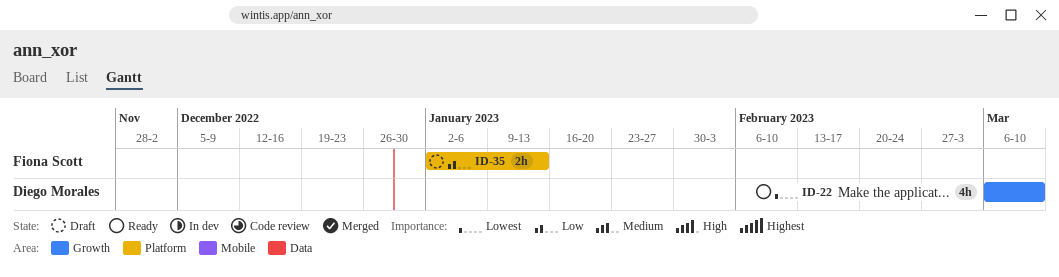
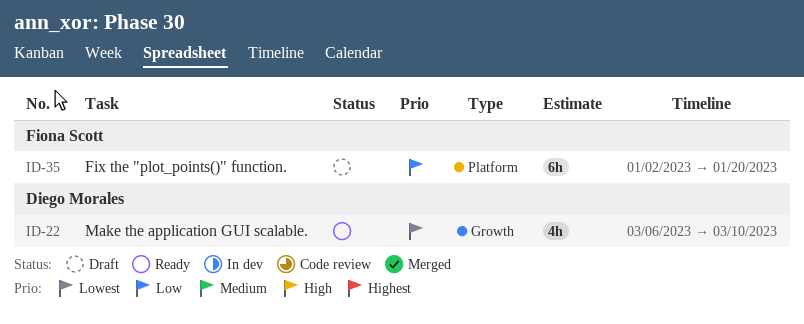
ID-35, estimate: 2h -> 6h
ID-35, due: Jan 13 -> Jan 20

